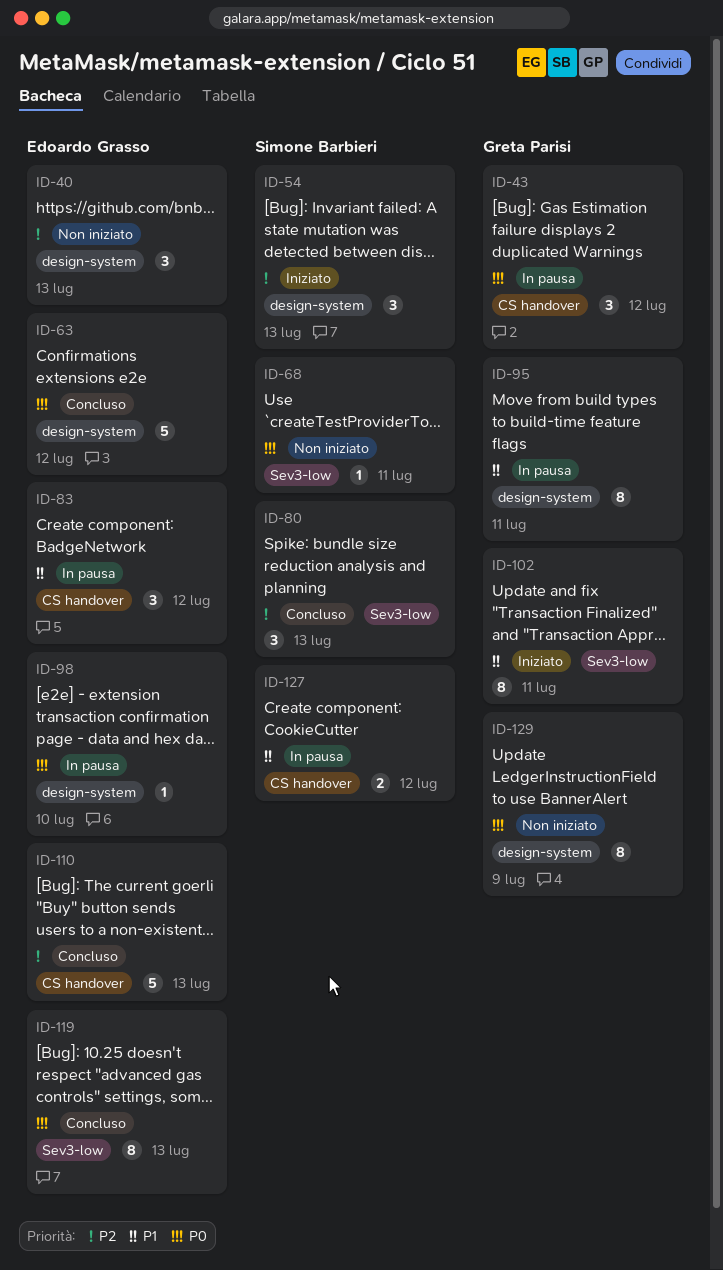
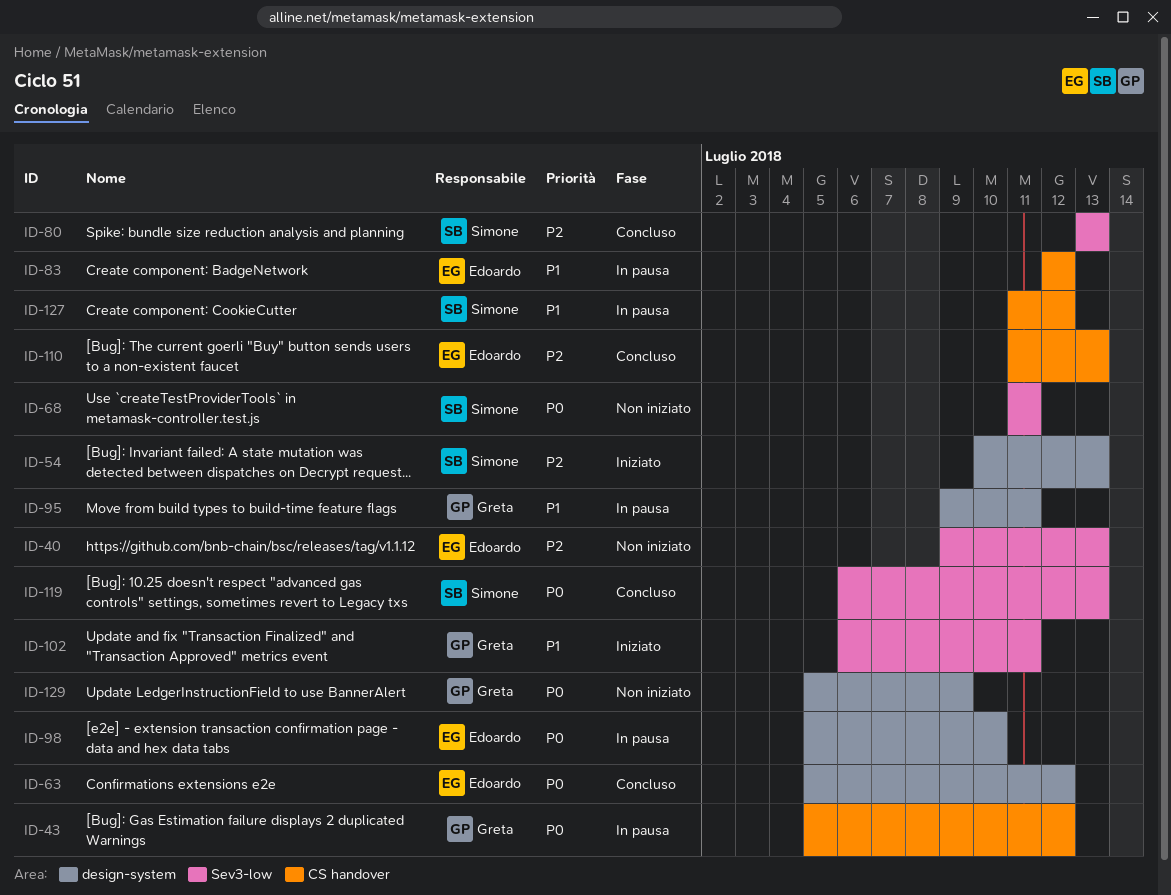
ID-40, label: design-system -> Sev3-low
ID-119, owner: Edoardo Grasso -> Simone Barbieri

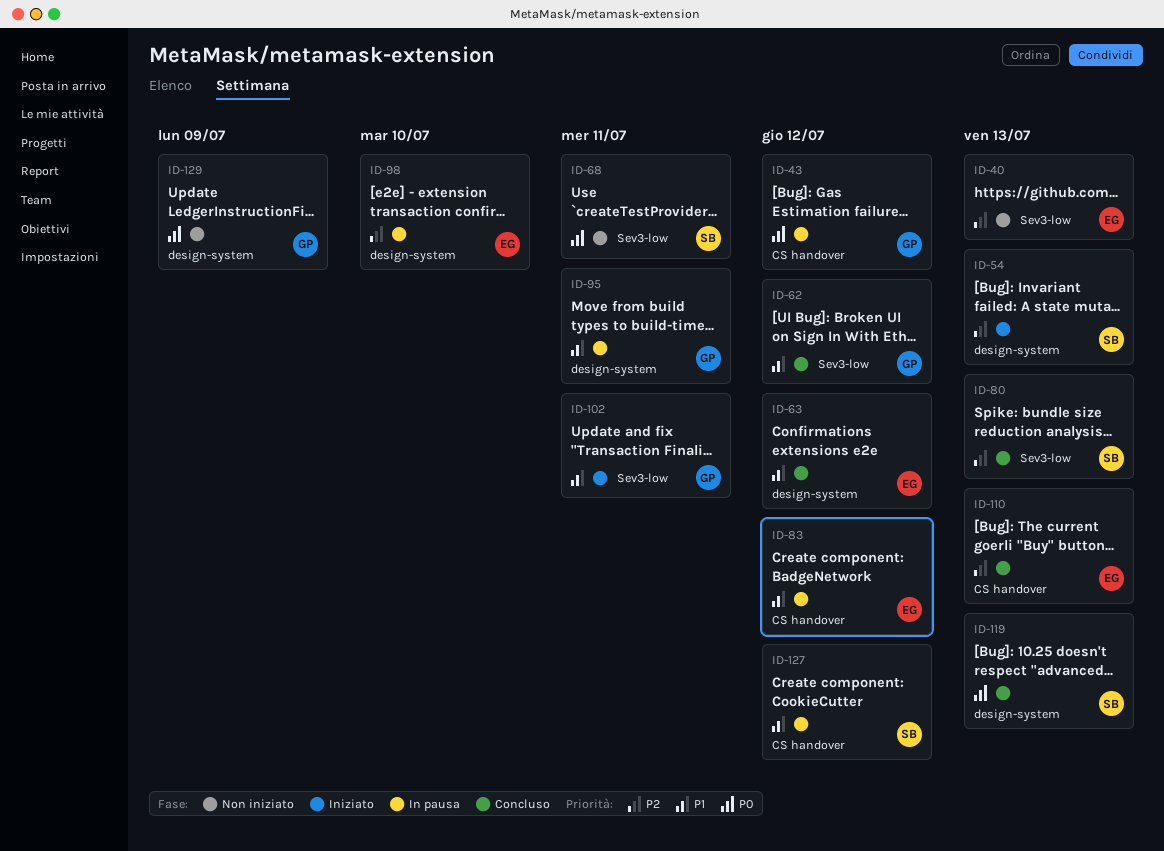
ID-62: none -> present
ID-63, priority: P0 -> P1
ID-98, priority: P0 -> P2
ID-119, label: Sev3-low -> design-system

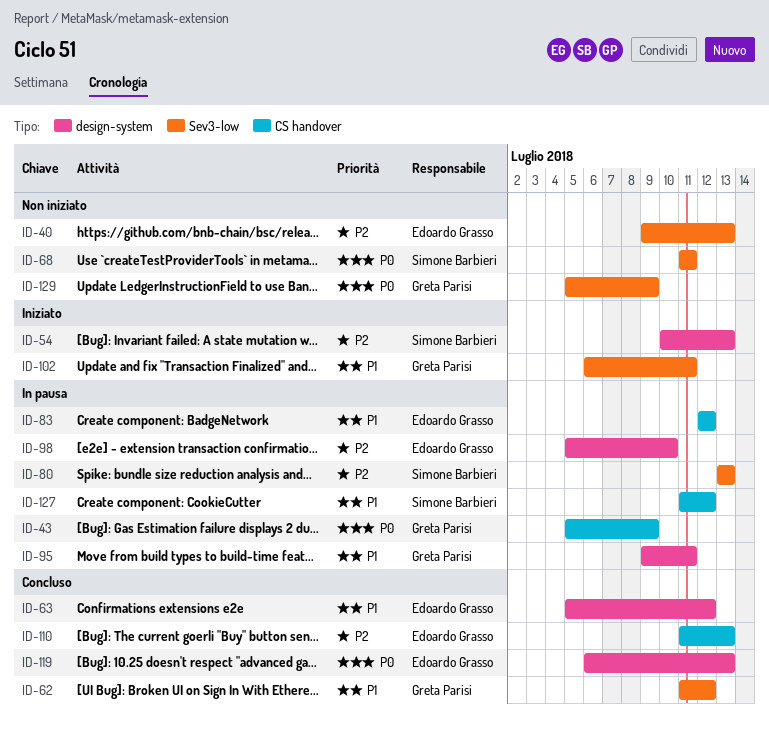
ID-43, due: Jul 12 -> Jul 9
ID-80, status: Concluso -> In pausa
ID-119, owner: Simone Barbieri -> Edoardo Grasso
ID-129, label: design-system -> Sev3-low

